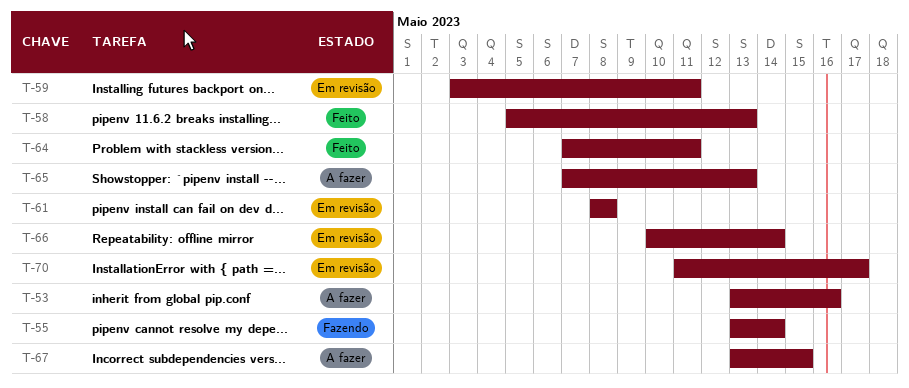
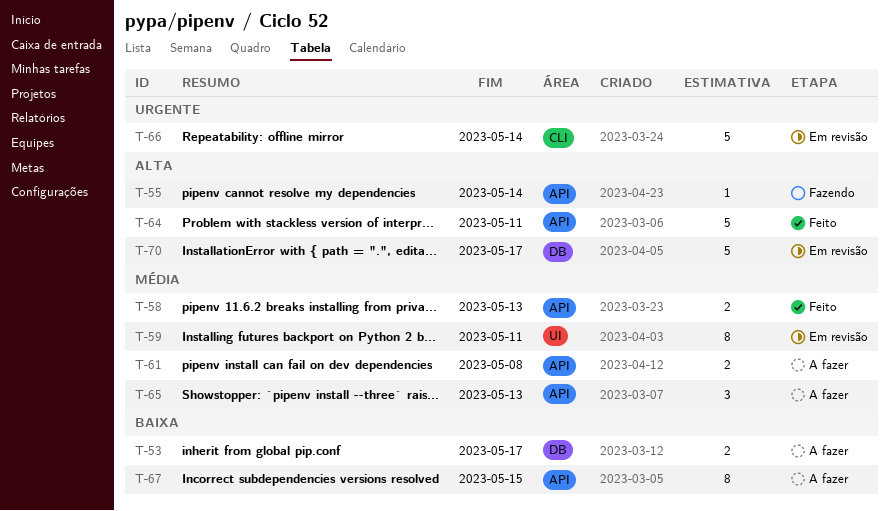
T-53, due: May 16 -> May 17
T-61, status: Em revisão -> A fazer

